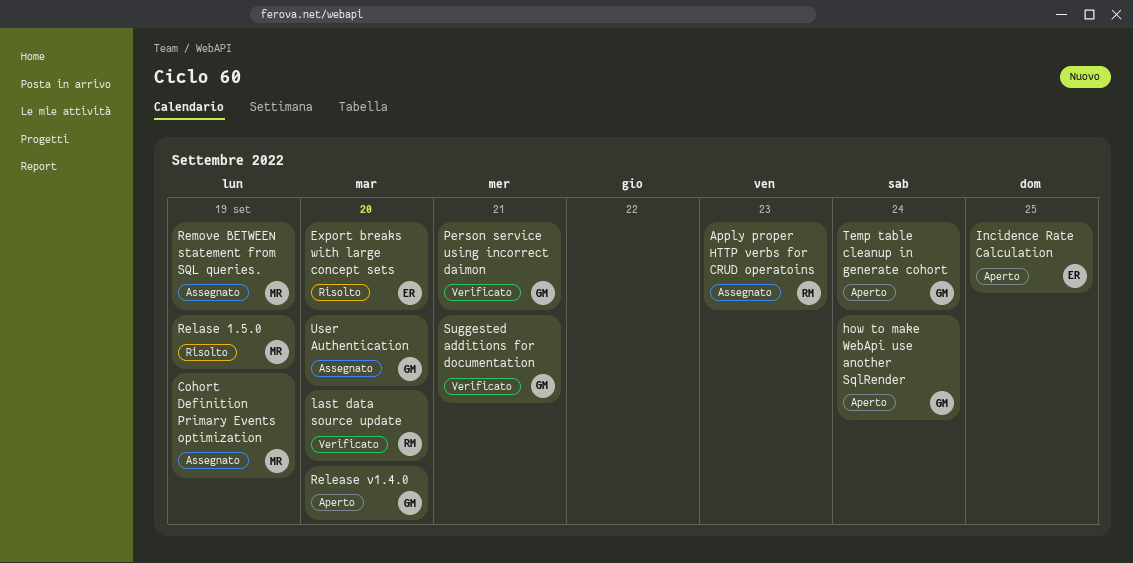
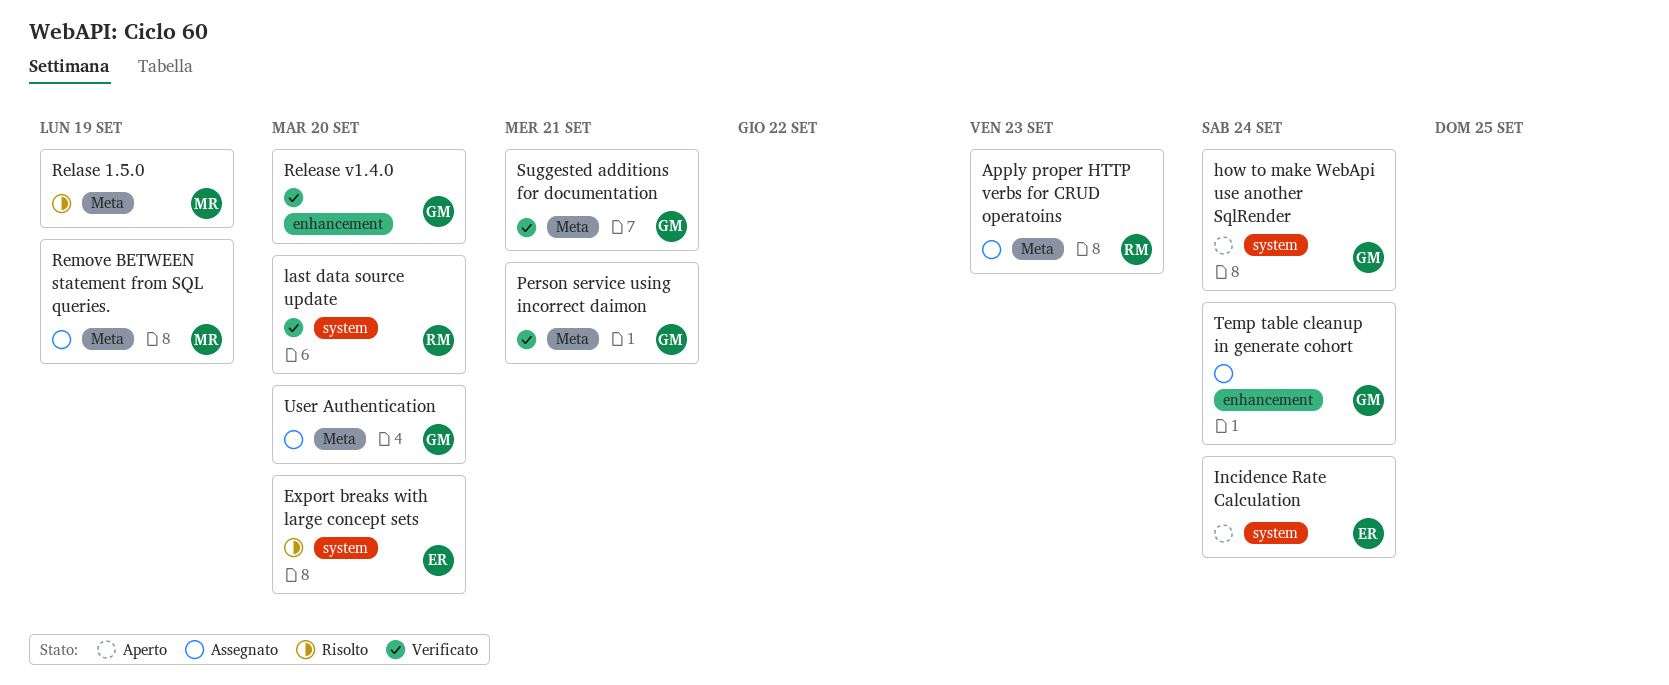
Cohort Definition Primary Events optimization: present -> none
Incidence Rate Calculation, due: Sep 25 -> Sep 24
Release v1.4.0, status: Aperto -> Verificato
Temp table cleanup in generate cohort, status: Aperto -> Assegnato

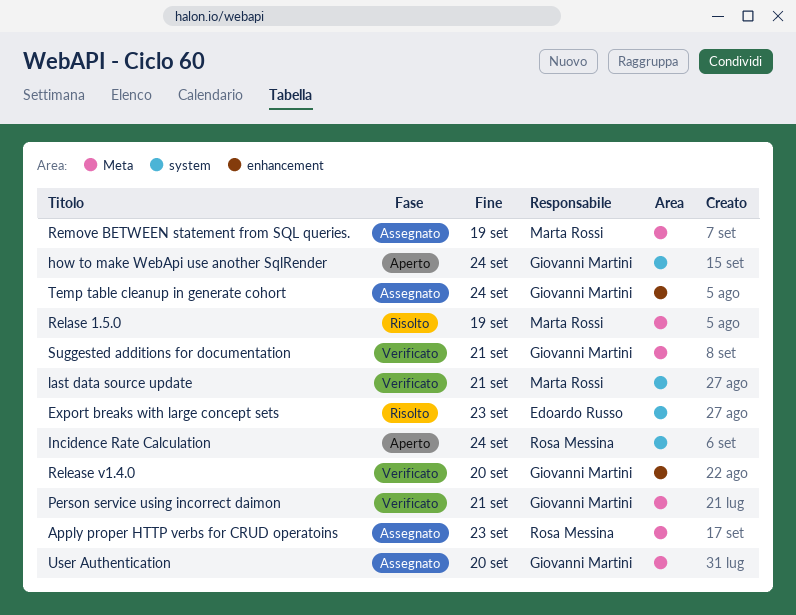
Export breaks with large concept sets, due: Sep 20 -> Sep 23
Incidence Rate Calculation, owner: Edoardo Russo -> Rosa Messina
last data source update, owner: Rosa Messina -> Marta Rossi
last data source update, due: Sep 20 -> Sep 21

